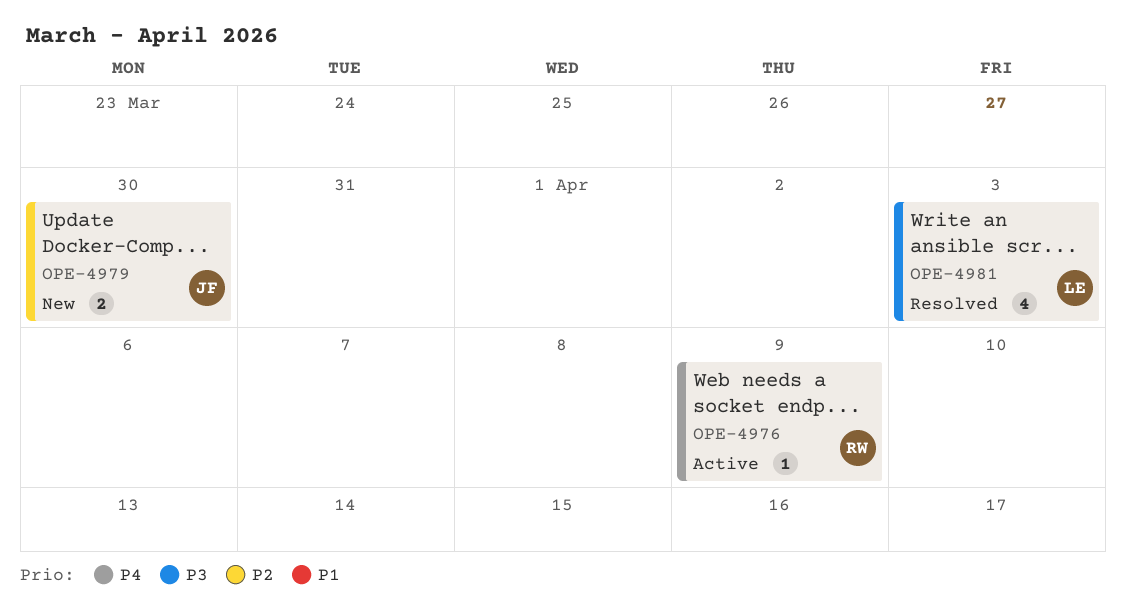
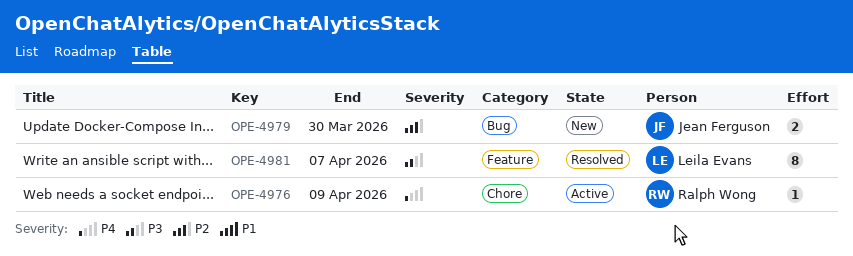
OPE-4981, estimate: 4 -> 8
OPE-4981, due: Apr 3 -> Apr 7

